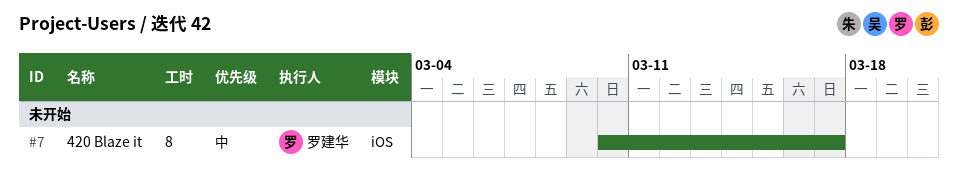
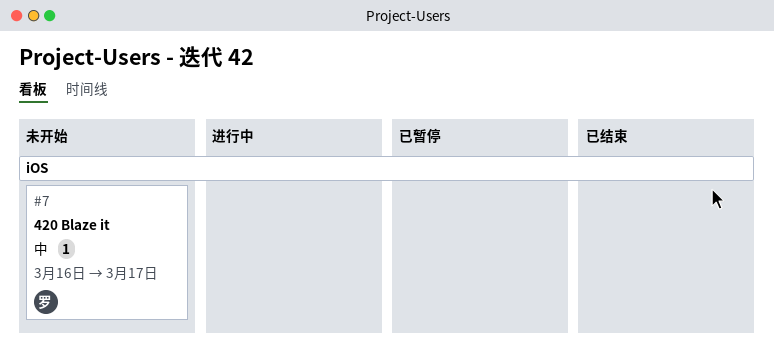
#7, estimate: 8 -> 1
#7, start: Mar 10 -> Mar 16

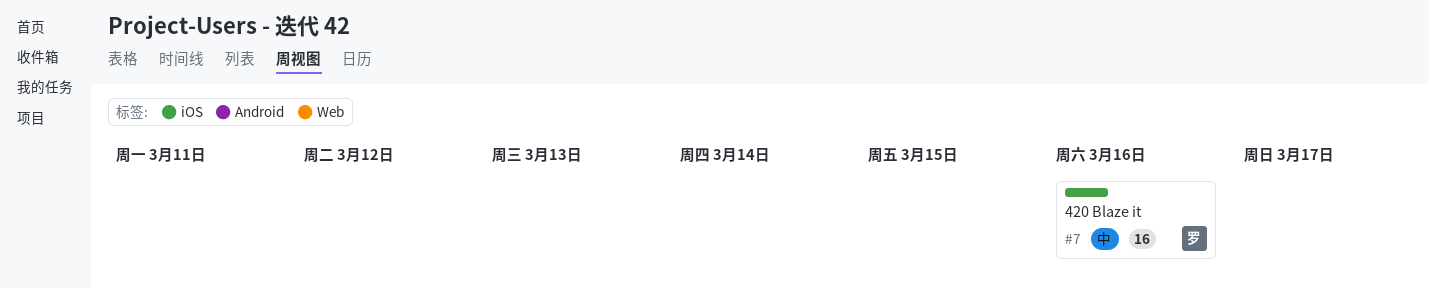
#7, estimate: 1 -> 16
#7, due: Mar 17 -> Mar 16

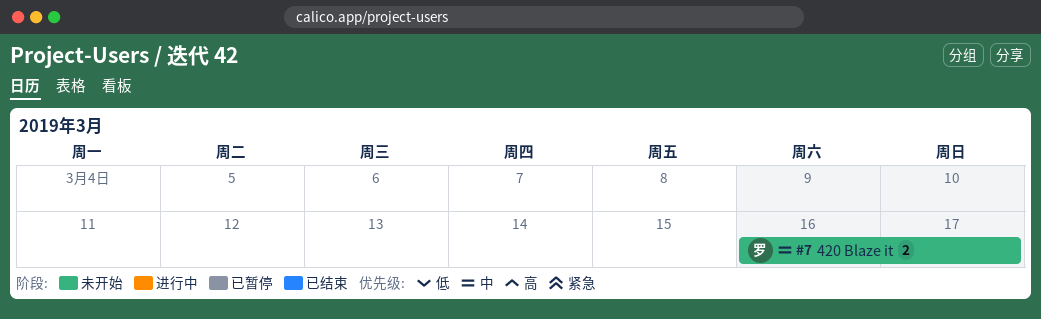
#7, estimate: 16 -> 2
#7, due: Mar 16 -> Mar 17

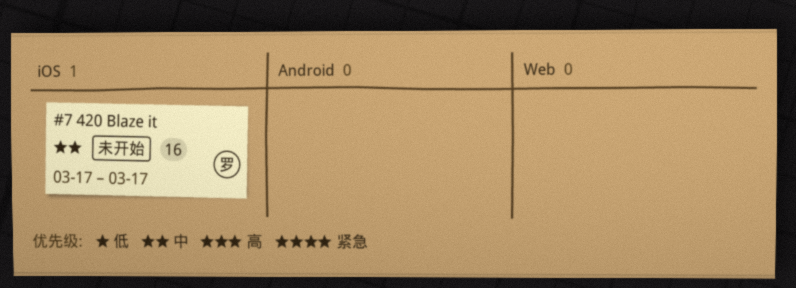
#7, estimate: 2 -> 16
#7, start: Mar 16 -> Mar 17

